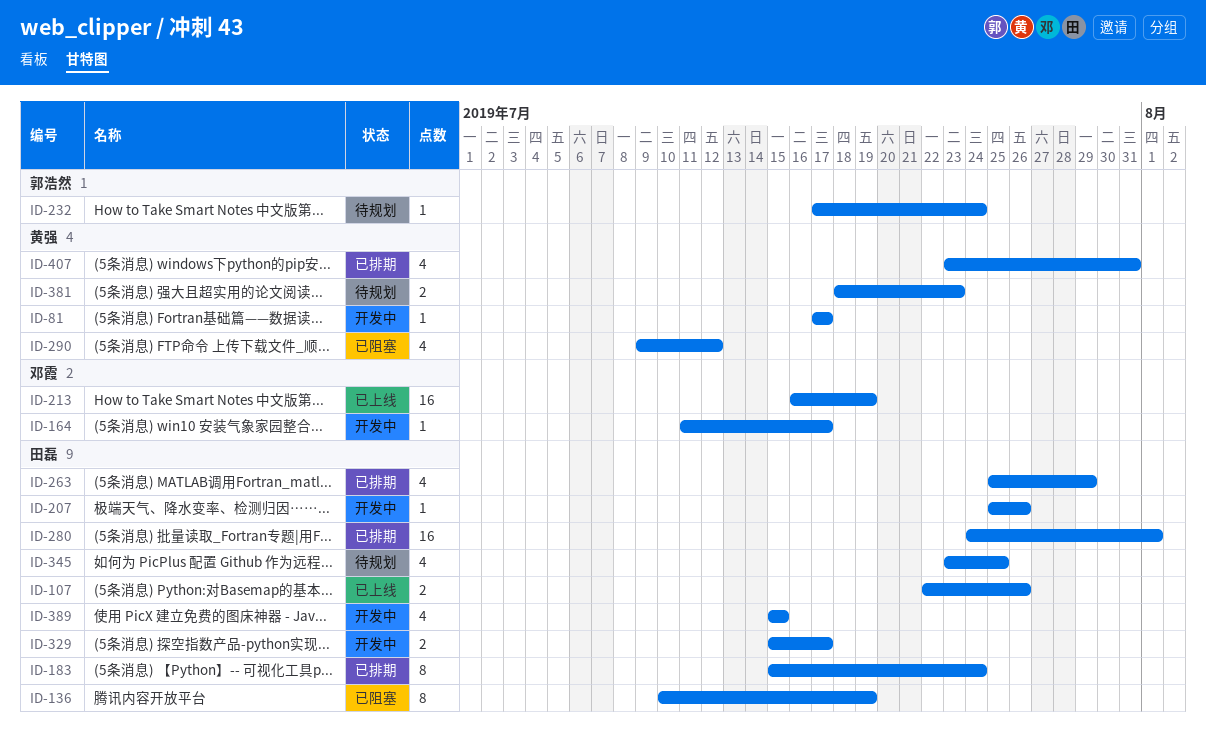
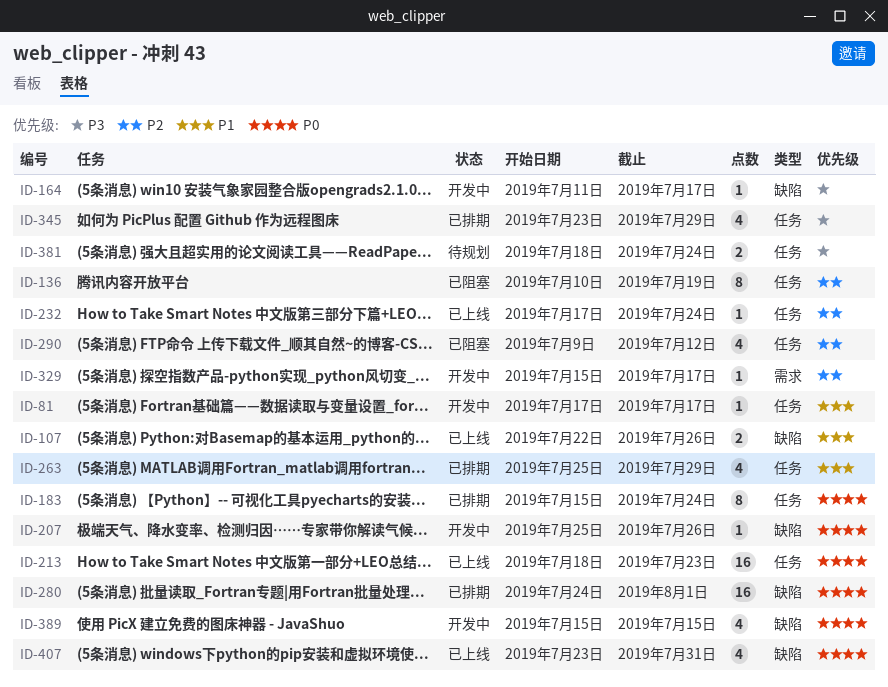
ID-213, start: Jul 16 -> Jul 18
ID-213, due: Jul 19 -> Jul 23
ID-232, status: 待规划 -> 已上线
ID-329, estimate: 2 -> 1
ID-345, status: 待规划 -> 已排期
ID-345, due: Jul 25 -> Jul 29
ID-381, due: Jul 23 -> Jul 24
ID-407, status: 已排期 -> 已上线

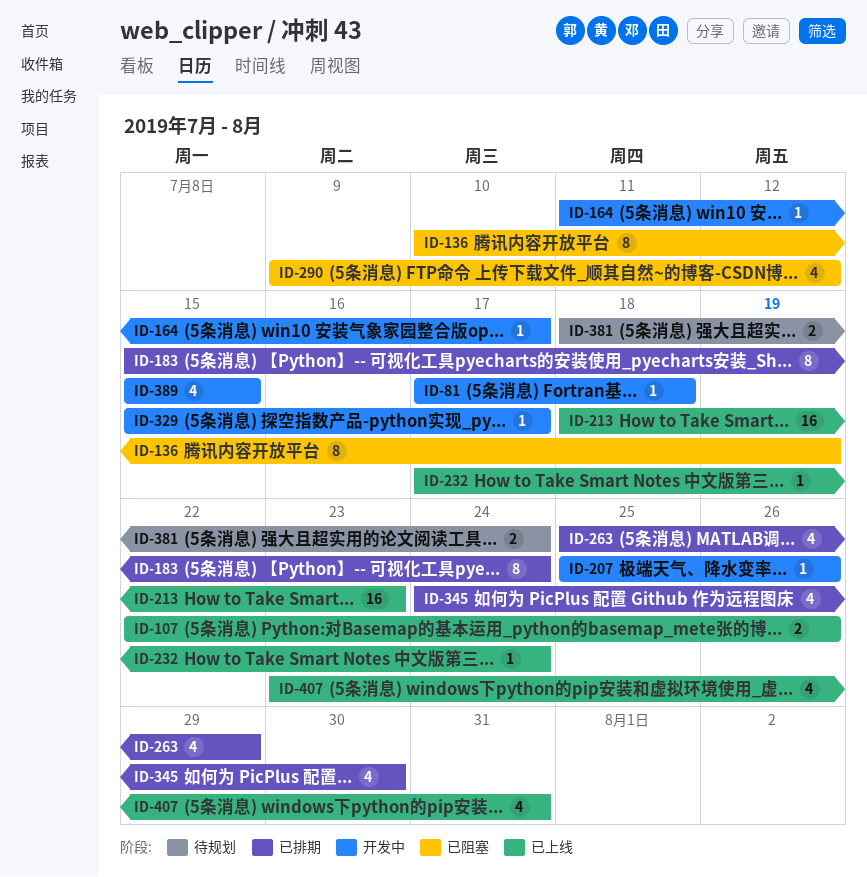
ID-81, due: Jul 17 -> Jul 18
ID-280: present -> none
ID-345, start: Jul 23 -> Jul 24
ID-345, due: Jul 29 -> Jul 30

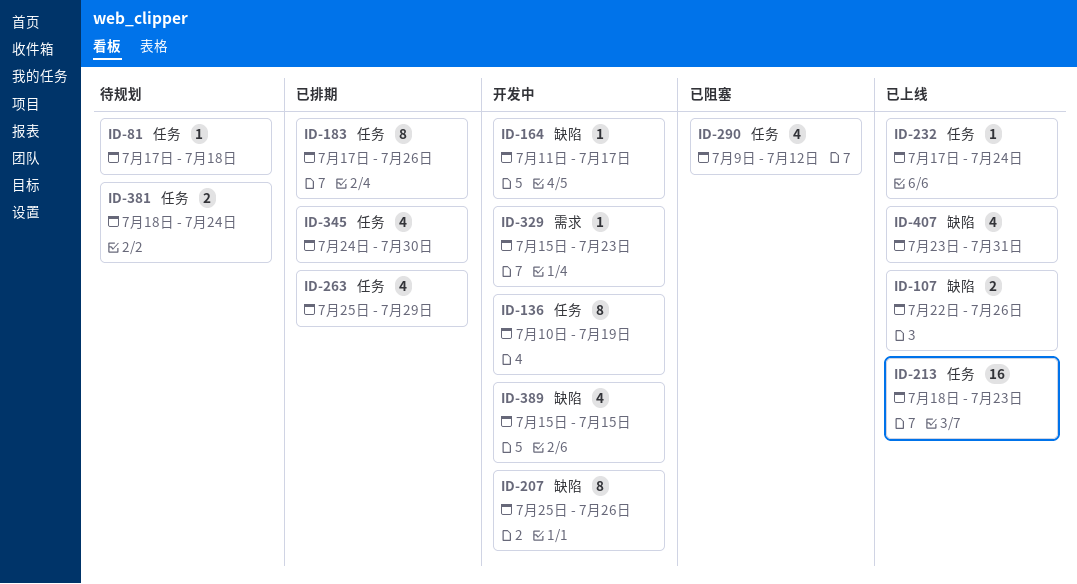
ID-81, status: 开发中 -> 待规划
ID-136, status: 已阻塞 -> 开发中
ID-183, start: Jul 15 -> Jul 17
ID-183, due: Jul 24 -> Jul 26
ID-207, estimate: 1 -> 8
ID-329, due: Jul 17 -> Jul 23

